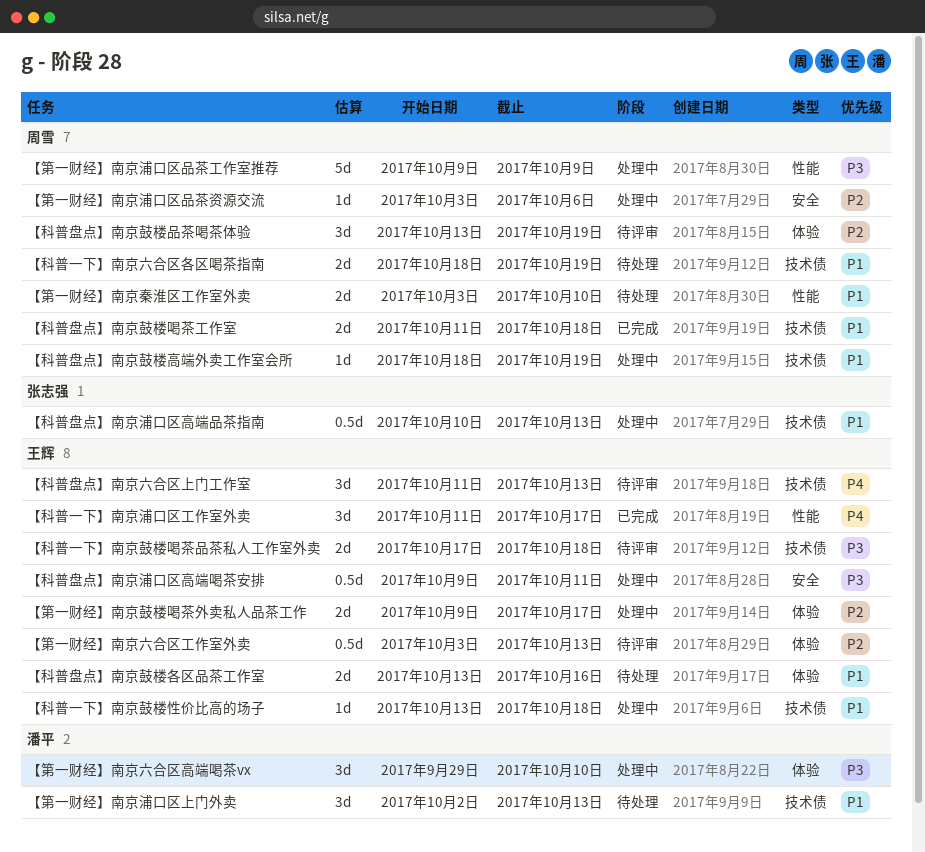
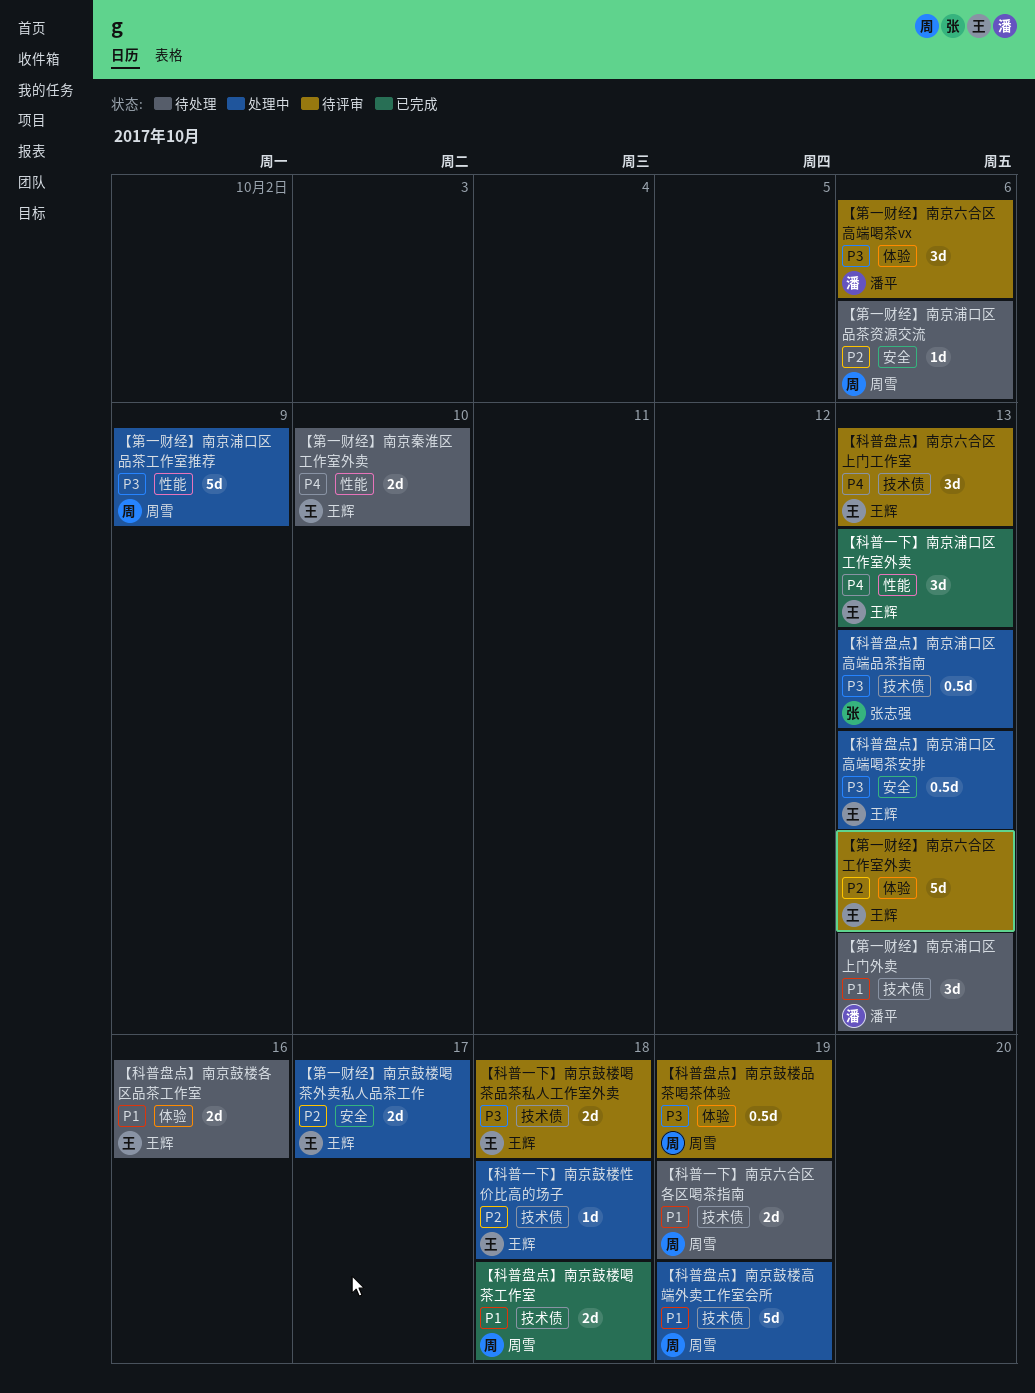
【科普一下】南京浦口区工作室外卖, due: Oct 17 -> Oct 13
【科普一下】南京鼓楼性价比高的场子, priority: P1 -> P2
【科普盘点】南京浦口区高端品茶指南, priority: P1 -> P3
【科普盘点】南京浦口区高端喝茶安排, due: Oct 11 -> Oct 13
【科普盘点】南京鼓楼品茶喝茶体验, priority: P2 -> P3
【科普盘点】南京鼓楼品茶喝茶体验, estimate: 3d -> 0.5d
【科普盘点】南京鼓楼高端外卖工作室会所, estimate: 1d -> 5d
【第一财经】南京六合区工作室外卖, estimate: 0.5d -> 5d
【第一财经】南京六合区高端喝茶vx, status: 处理中 -> 待评审
【第一财经】南京六合区高端喝茶vx, due: Oct 10 -> Oct 6
【第一财经】南京浦口区品茶资源交流, status: 处理中 -> 待处理
【第一财经】南京秦淮区工作室外卖, owner: 周雪 -> 王辉
【第一财经】南京秦淮区工作室外卖, priority: P1 -> P4
【第一财经】南京鼓楼喝茶外卖私人品茶工作, label: 体验 -> 安全

